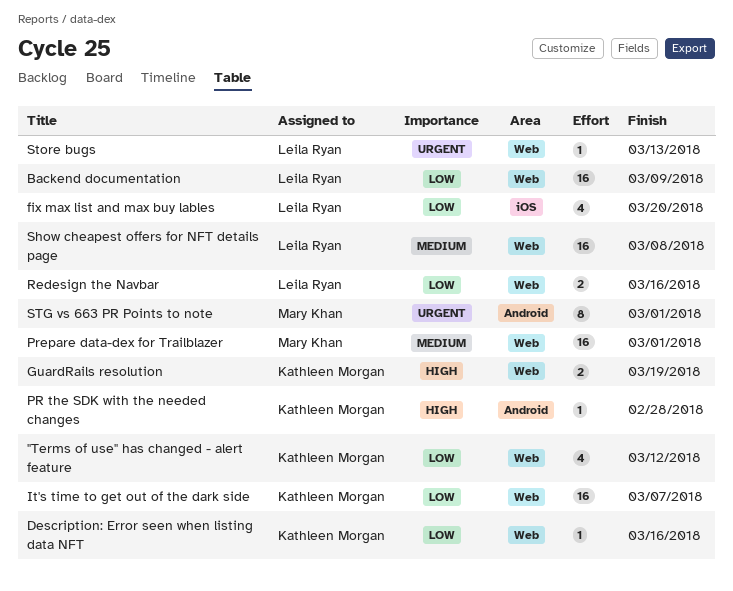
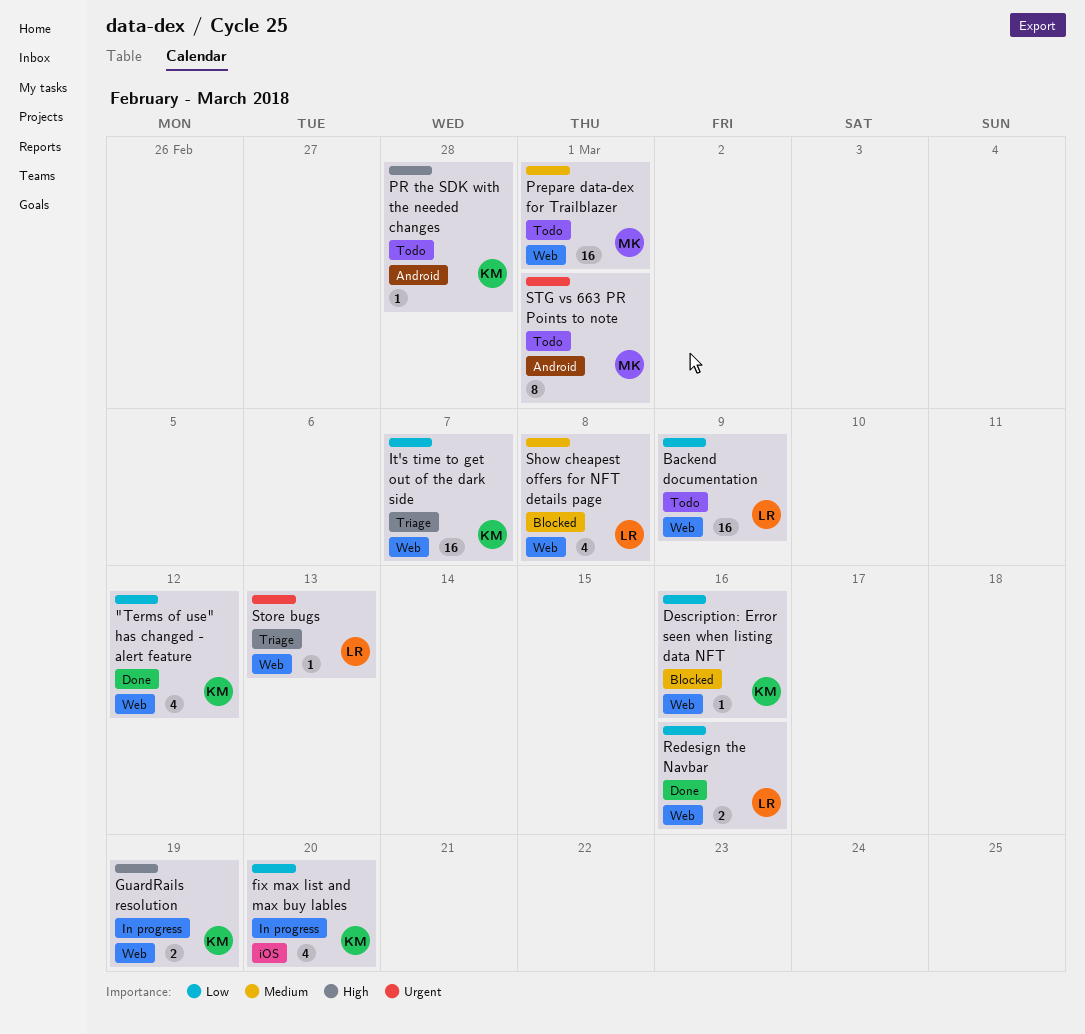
fix max list and max buy lables, owner: Leila Ryan -> Kathleen Morgan
Show cheapest offers for NFT details page, estimate: 16 -> 4

